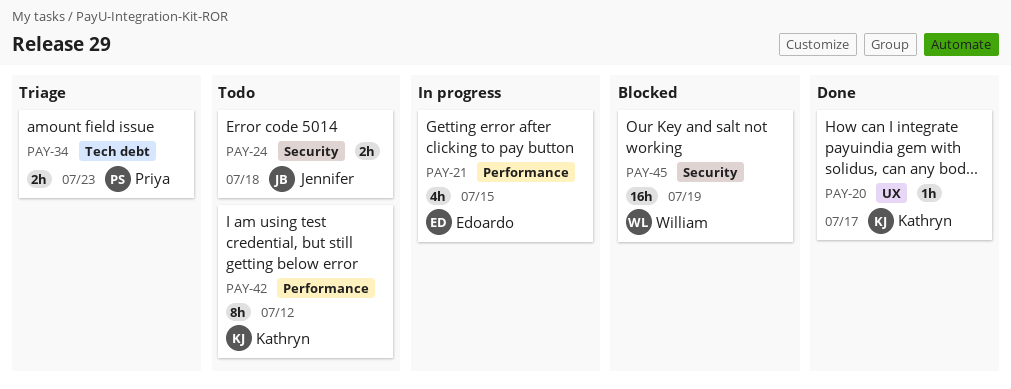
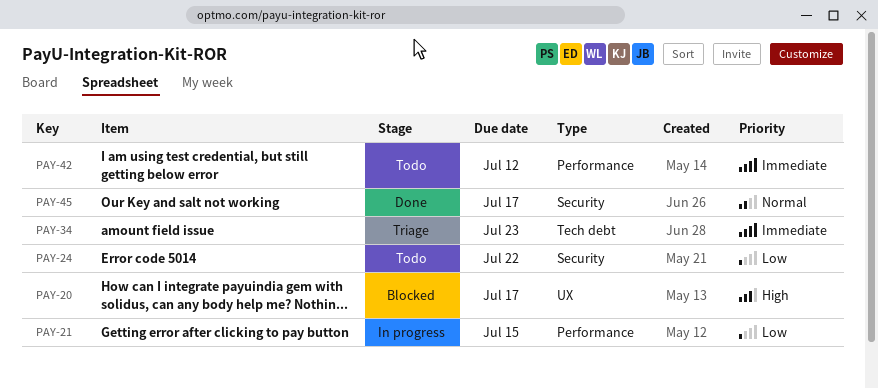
PAY-20, status: Done -> Blocked
PAY-24, due: Jul 18 -> Jul 22
PAY-45, status: Blocked -> Done
PAY-45, due: Jul 19 -> Jul 17

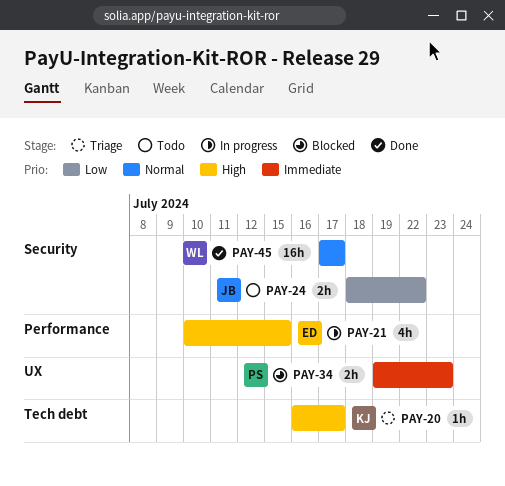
PAY-20, status: Blocked -> Triage
PAY-20, label: UX -> Tech debt
PAY-21, priority: Low -> High
PAY-34, status: Triage -> Blocked
PAY-34, label: Tech debt -> UX
PAY-42: present -> none

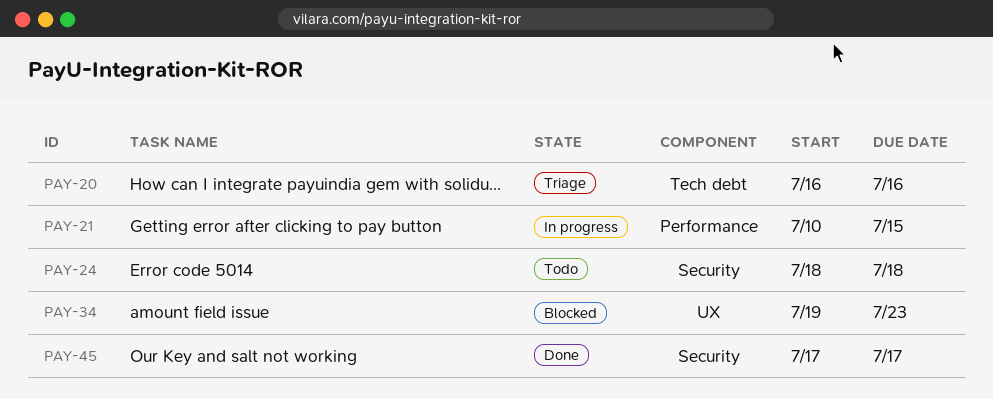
PAY-20, due: Jul 17 -> Jul 16
PAY-24, due: Jul 22 -> Jul 18

